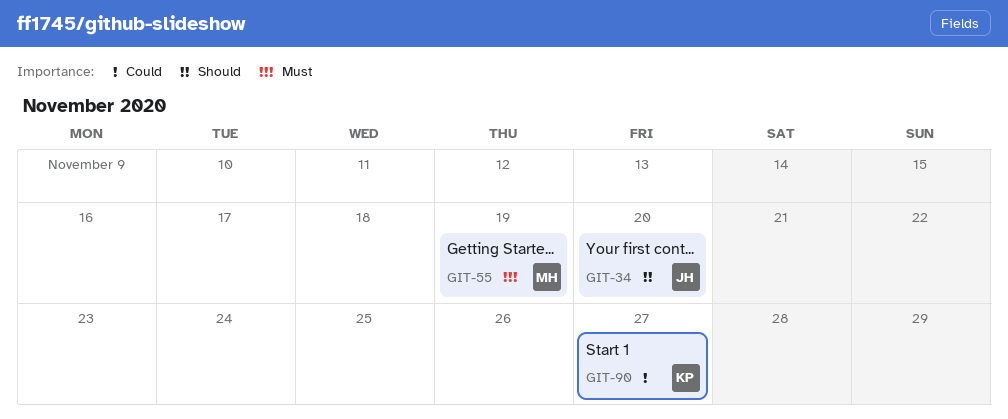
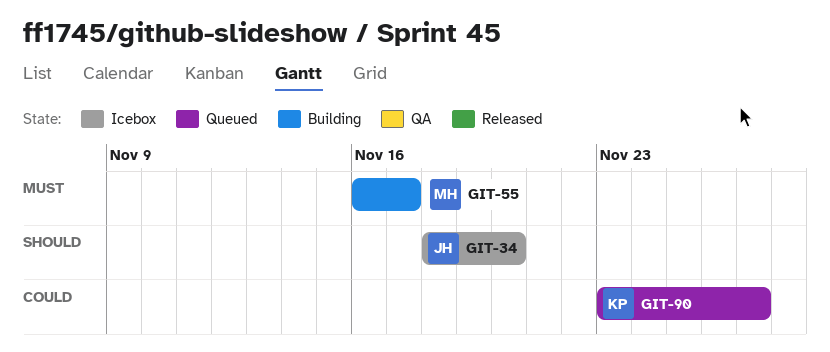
GIT-55, due: Nov 19 -> Nov 17

